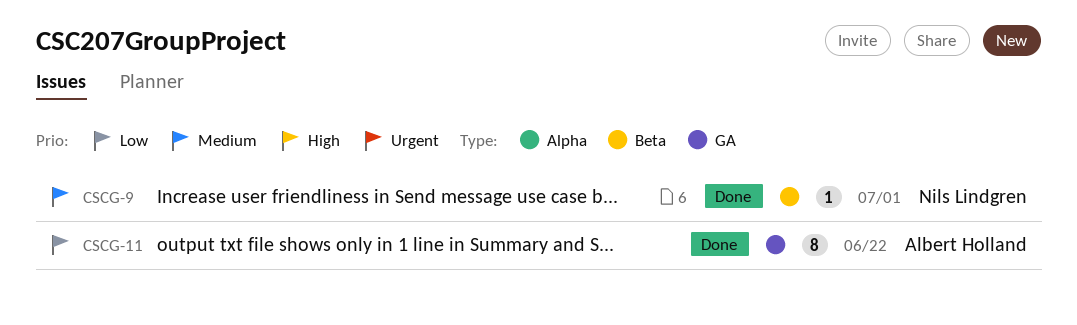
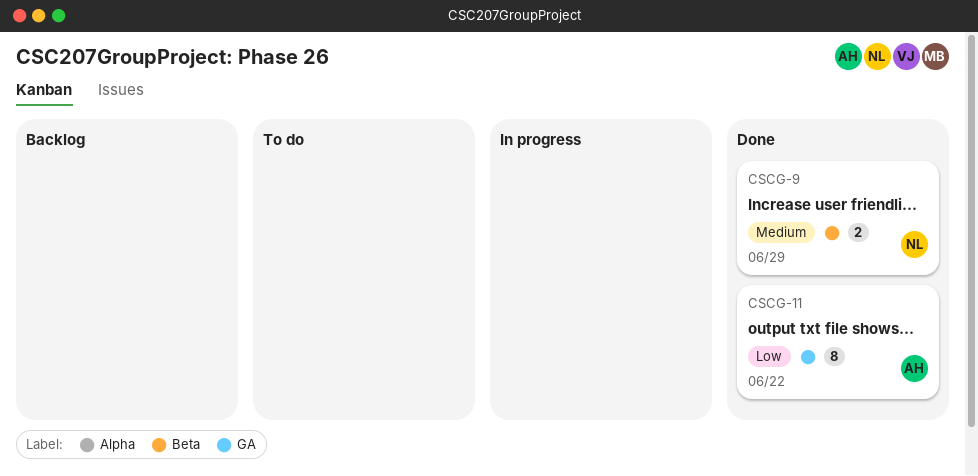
CSCG-9, estimate: 1 -> 2
CSCG-9, due: Jul 1 -> Jun 29

